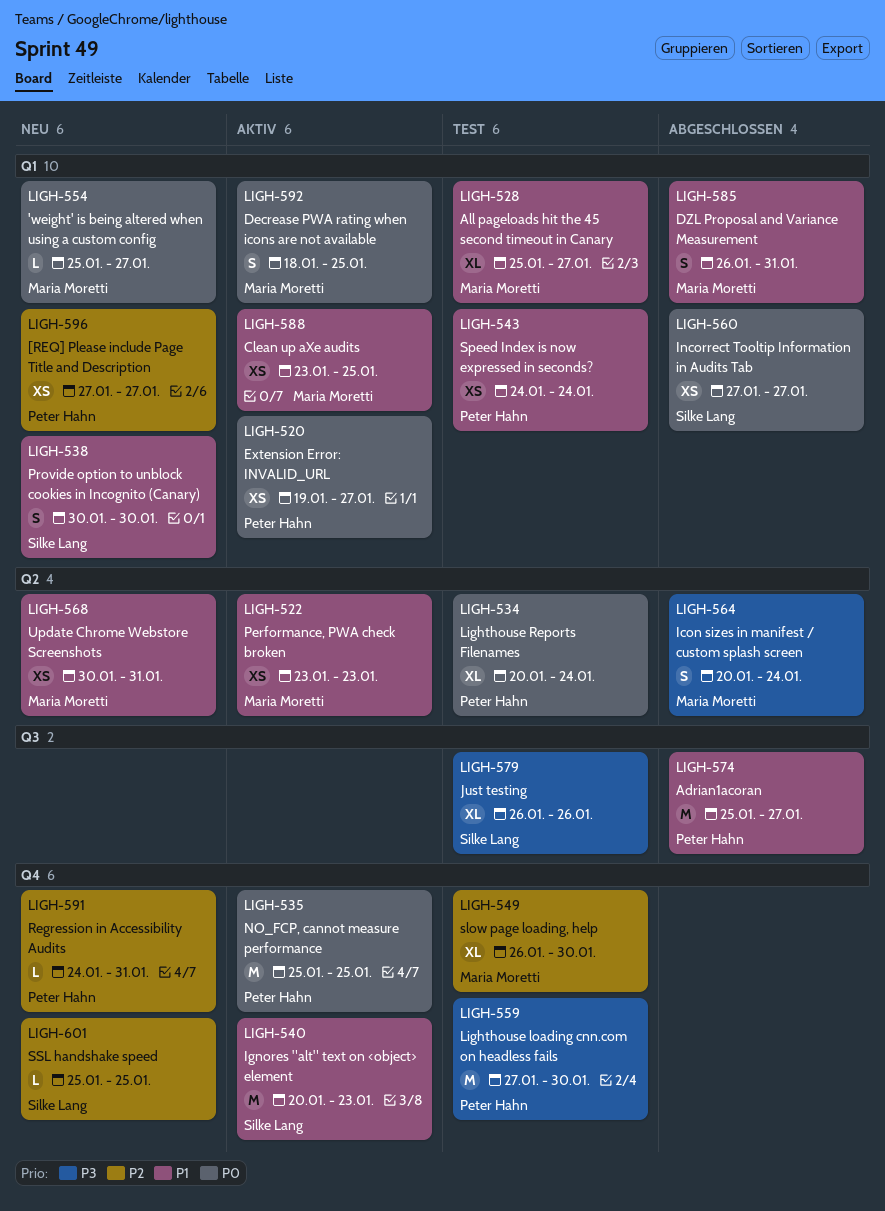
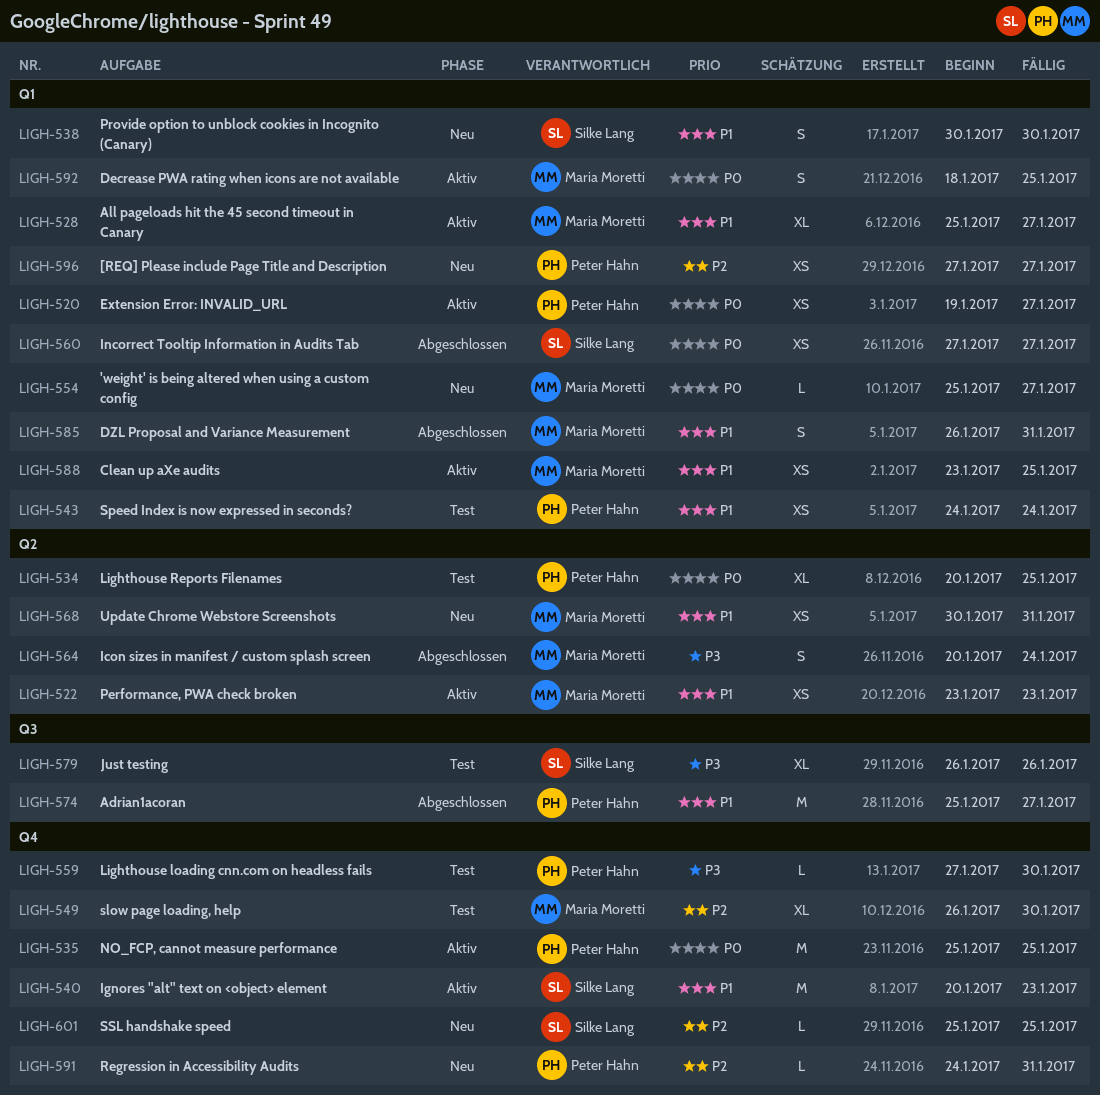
LIGH-528, status: Test -> Aktiv
LIGH-534, due: Jan 24 -> Jan 25
LIGH-559, estimate: M -> L

